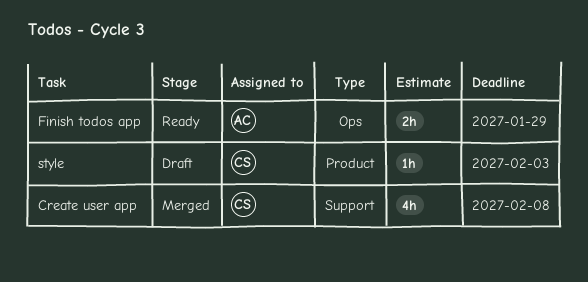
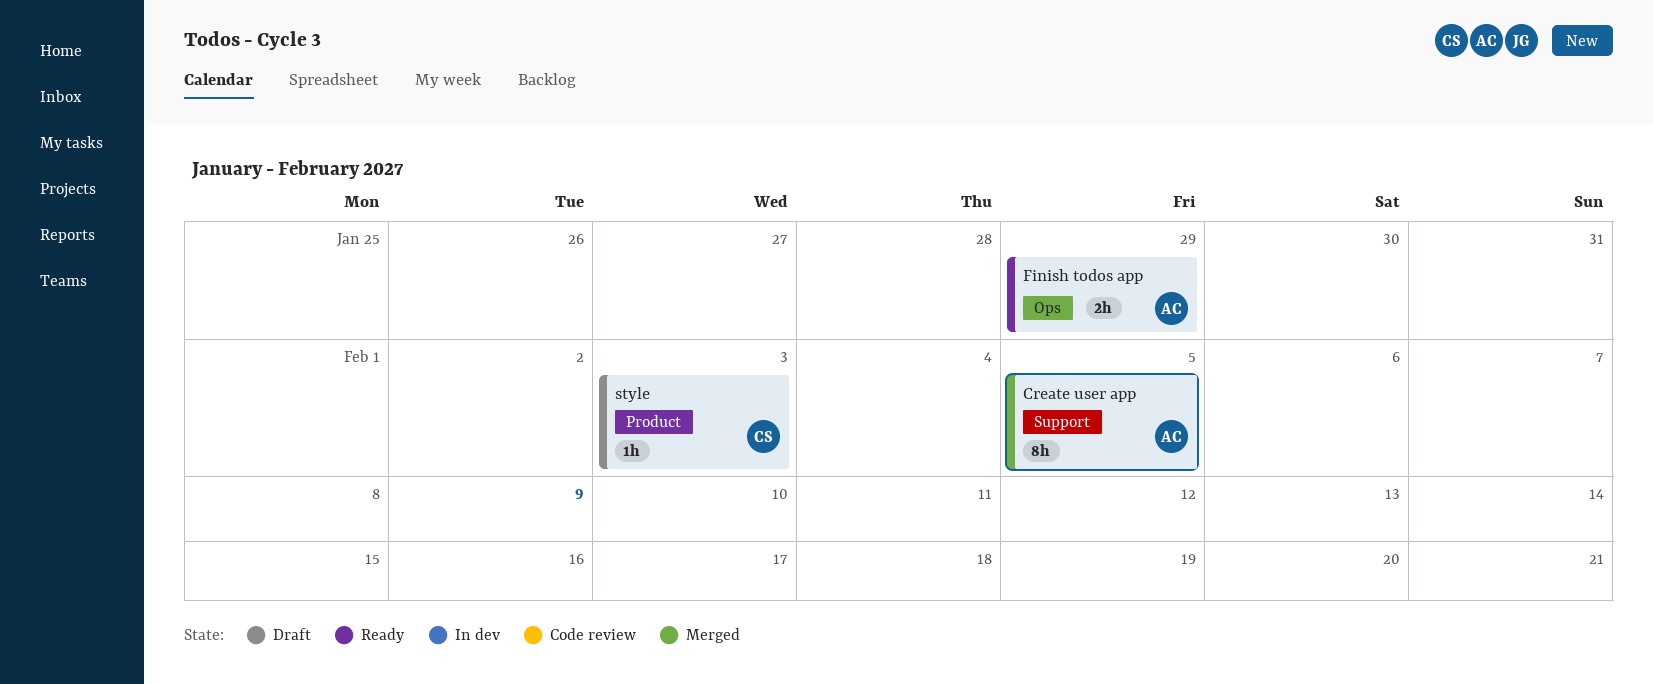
Create user app, owner: CS -> AC
Create user app, estimate: 4h -> 8h
Create user app, due: Feb 8 -> Feb 5

